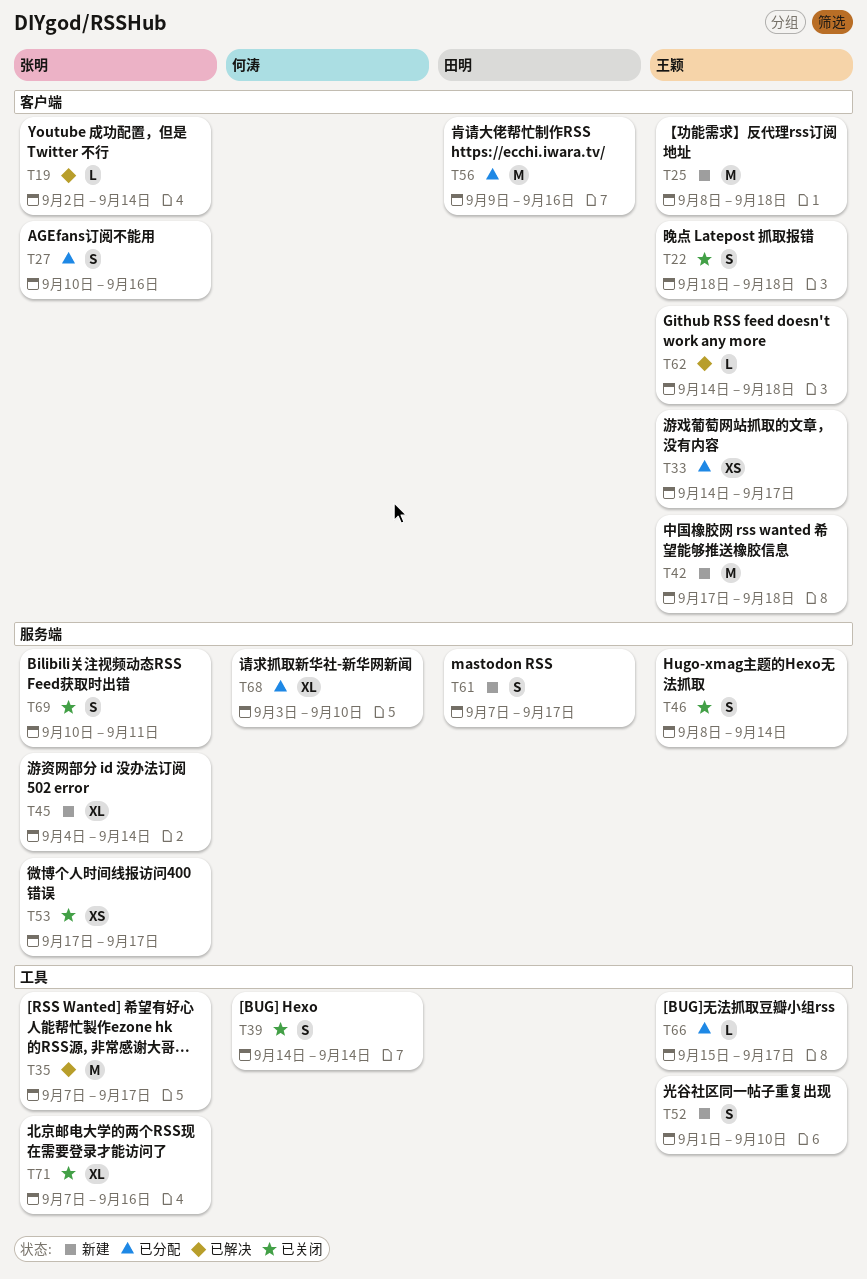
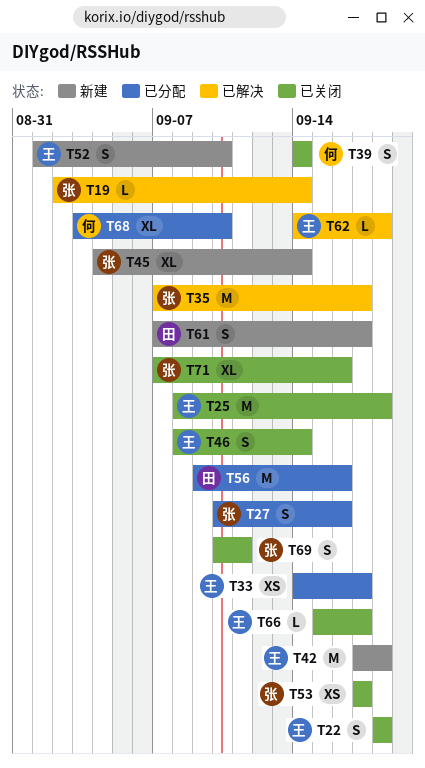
T25, status: 新建 -> 已关闭
T66, status: 已分配 -> 已关闭

